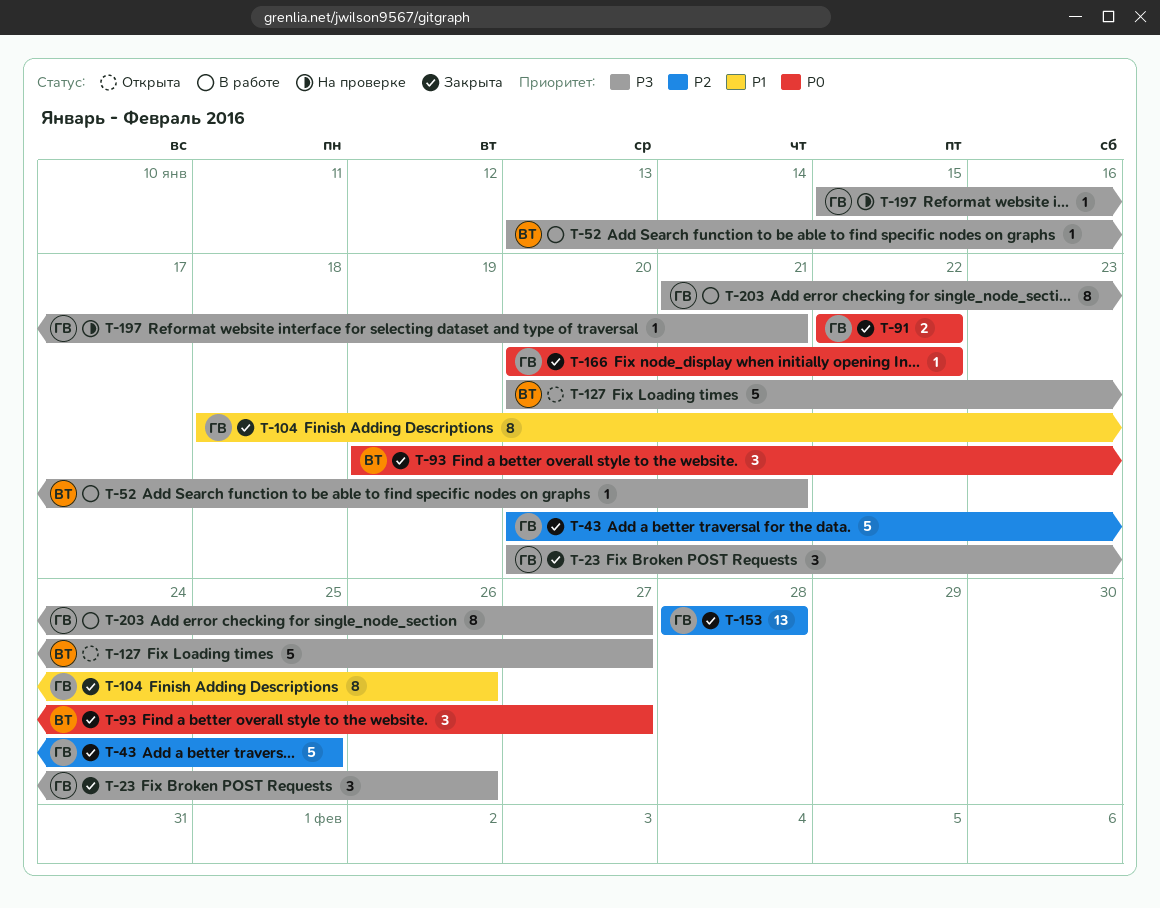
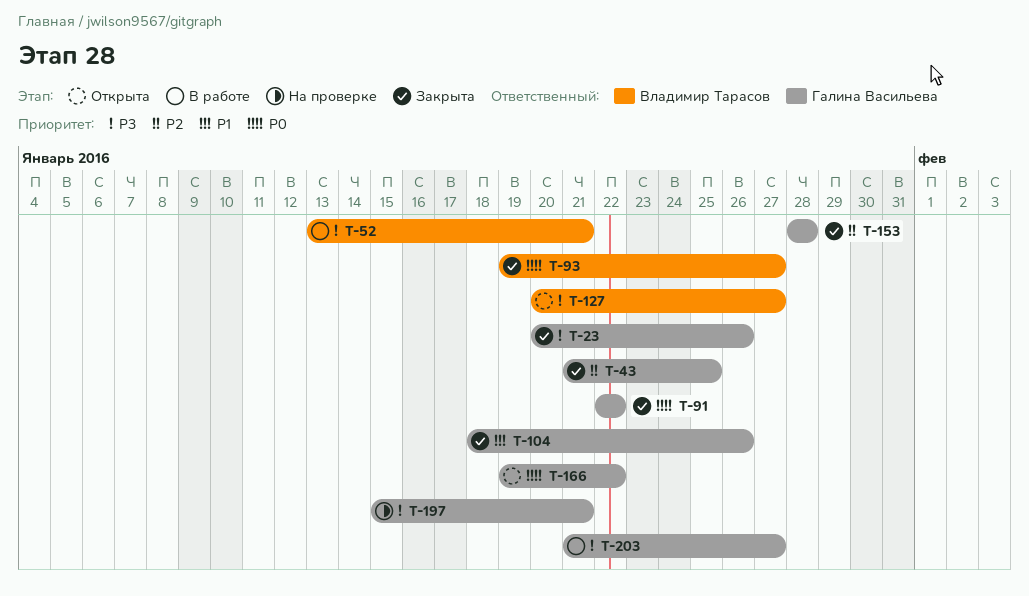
T-43, start: Jan 20 -> Jan 21
T-166, status: Закрыта -> Открыта
T-166, start: Jan 20 -> Jan 19

